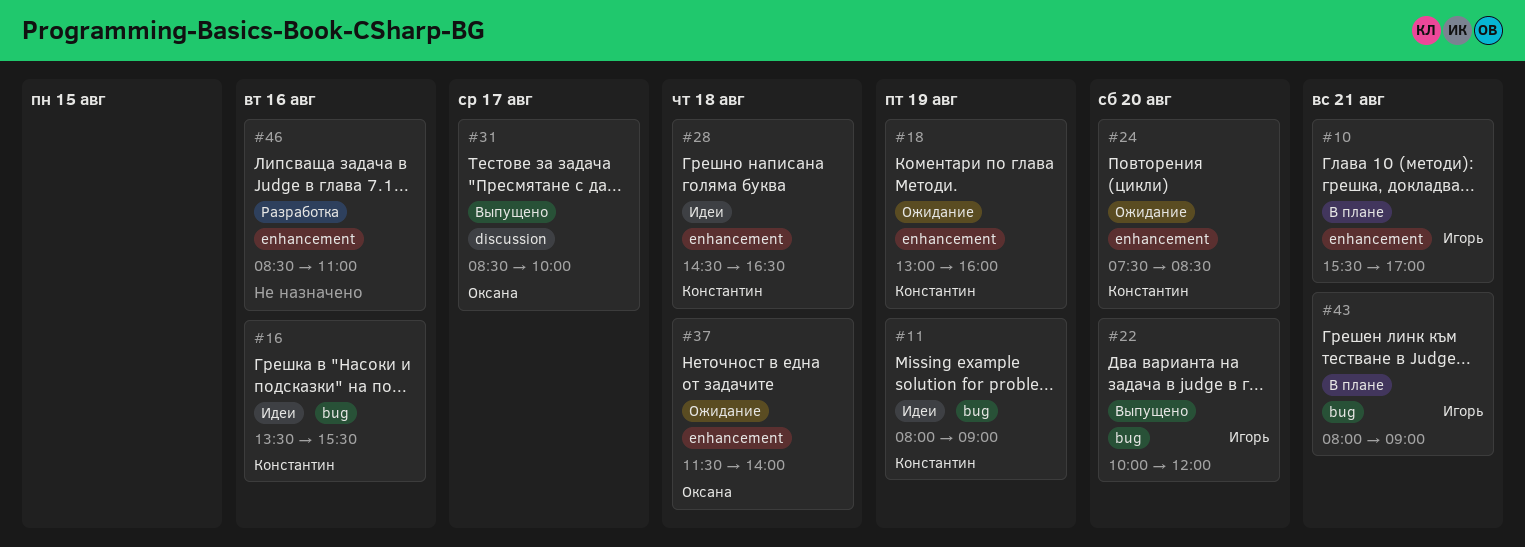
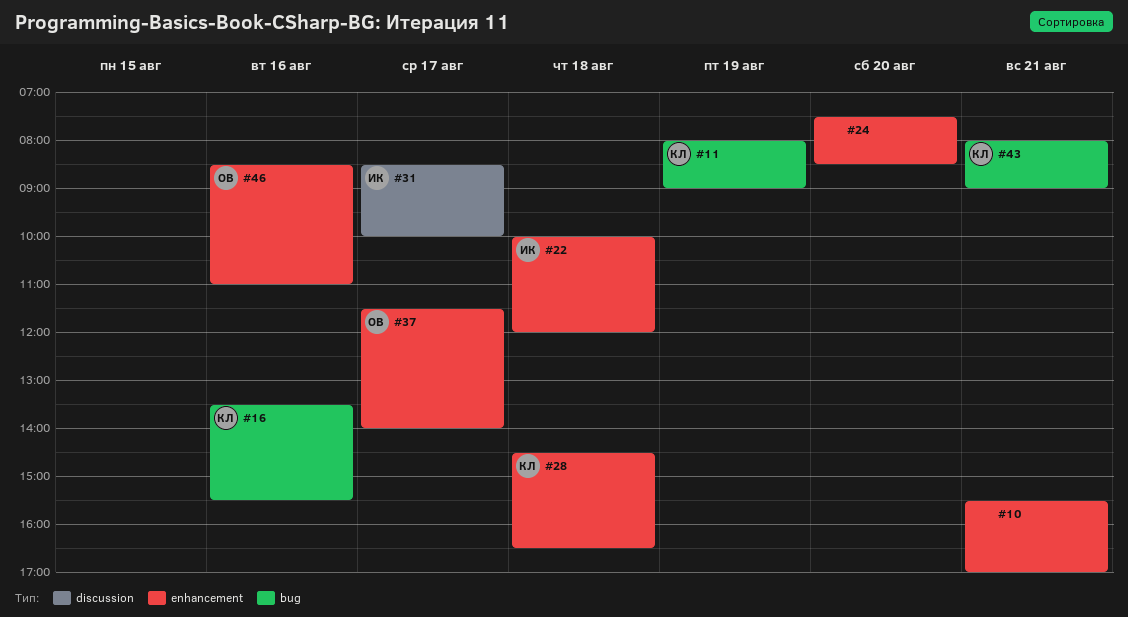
#10, owner: Игорь -> none
#18: present -> none
#22, label: bug -> enhancement
#22, day: Aug 20 -> Aug 18
#24, owner: Константин -> none
#31, owner: Оксана -> Игорь
#37, day: Aug 18 -> Aug 17
#43, owner: Игорь -> Константин
#46, owner: none -> Оксана

